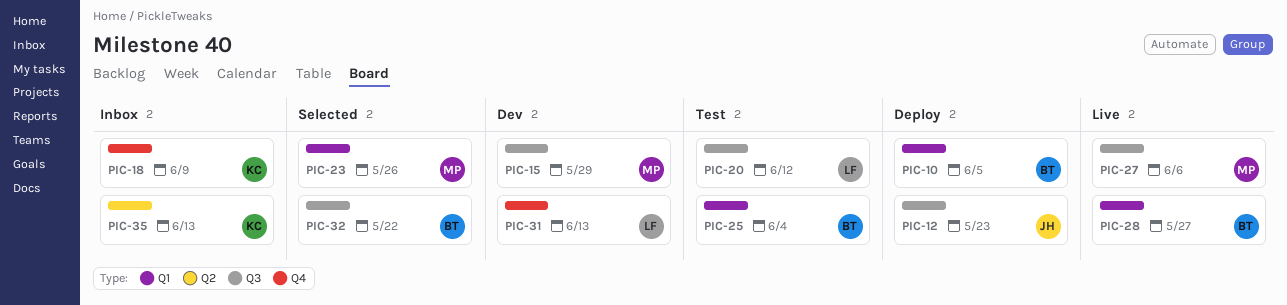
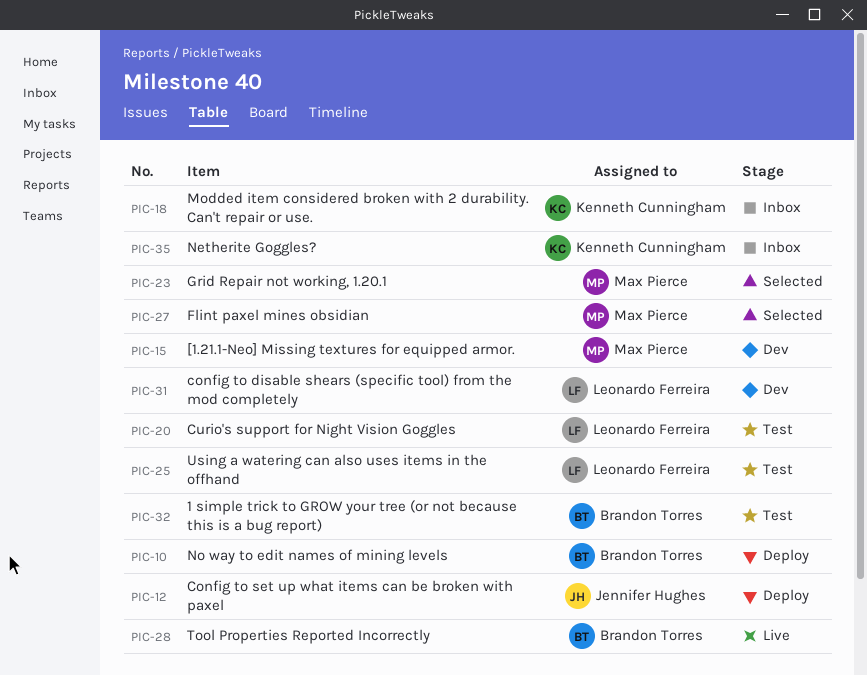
PIC-25, owner: Brandon Torres -> Leonardo Ferreira
PIC-27, status: Live -> Selected
PIC-32, status: Selected -> Test

